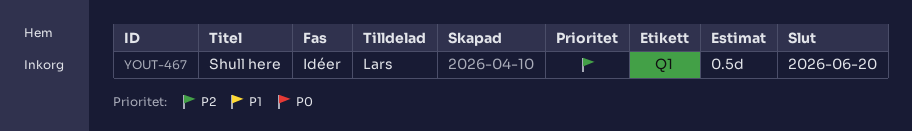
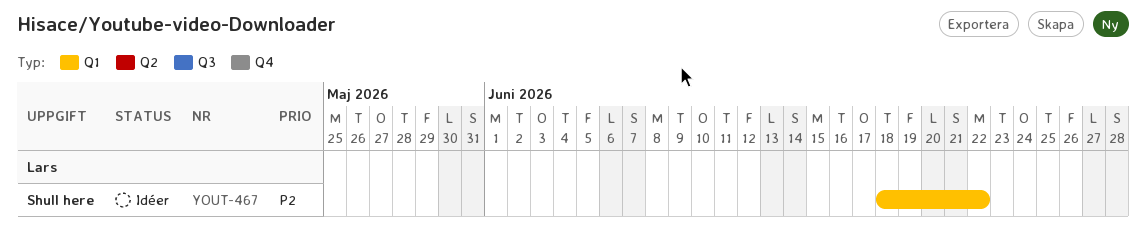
YOUT-467, due: Jun 20 -> Jun 22

